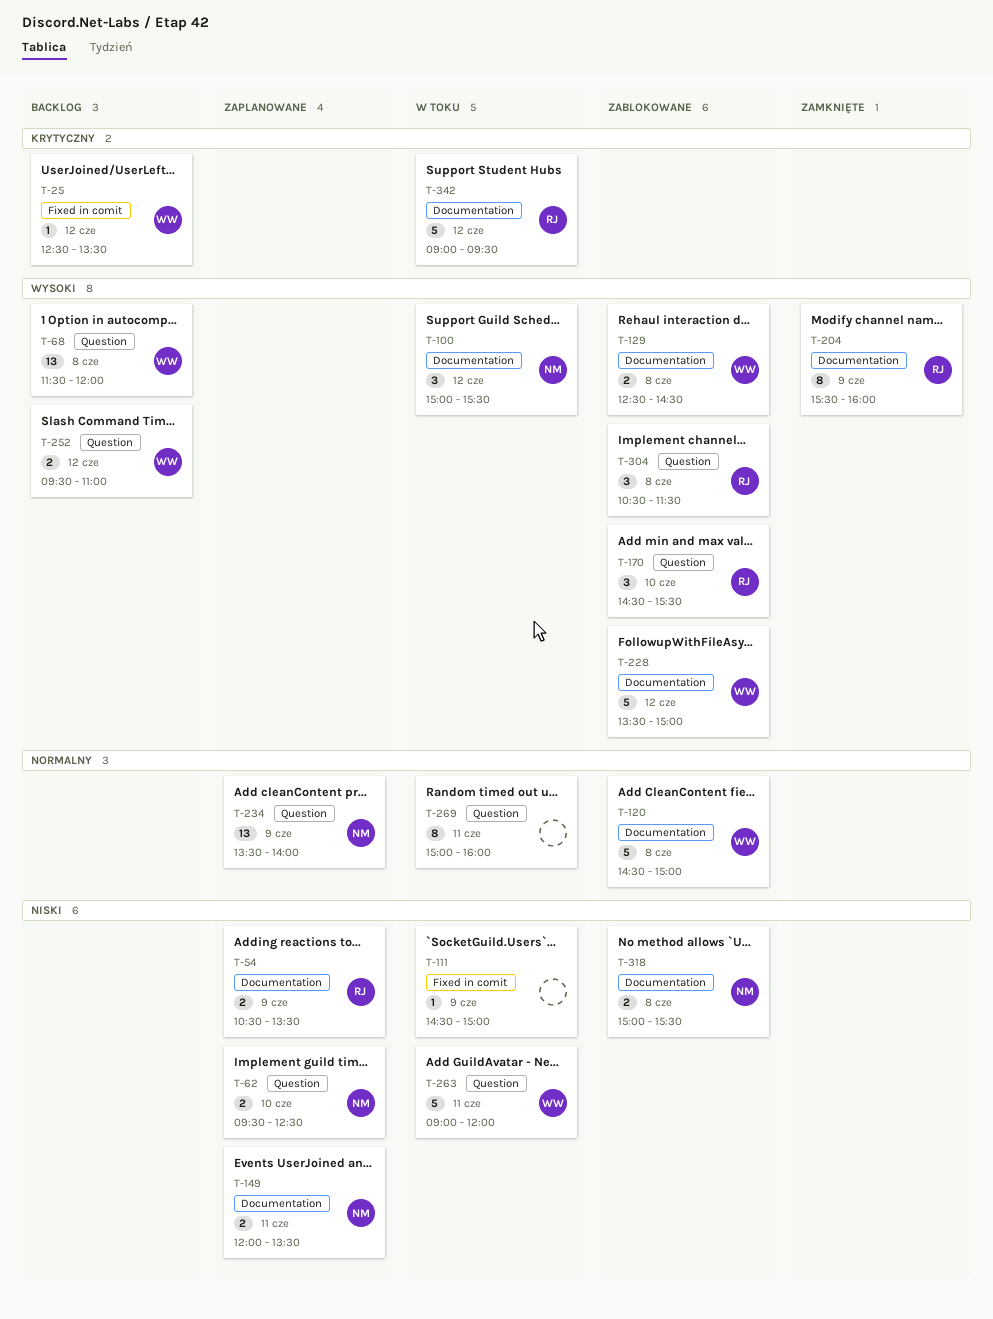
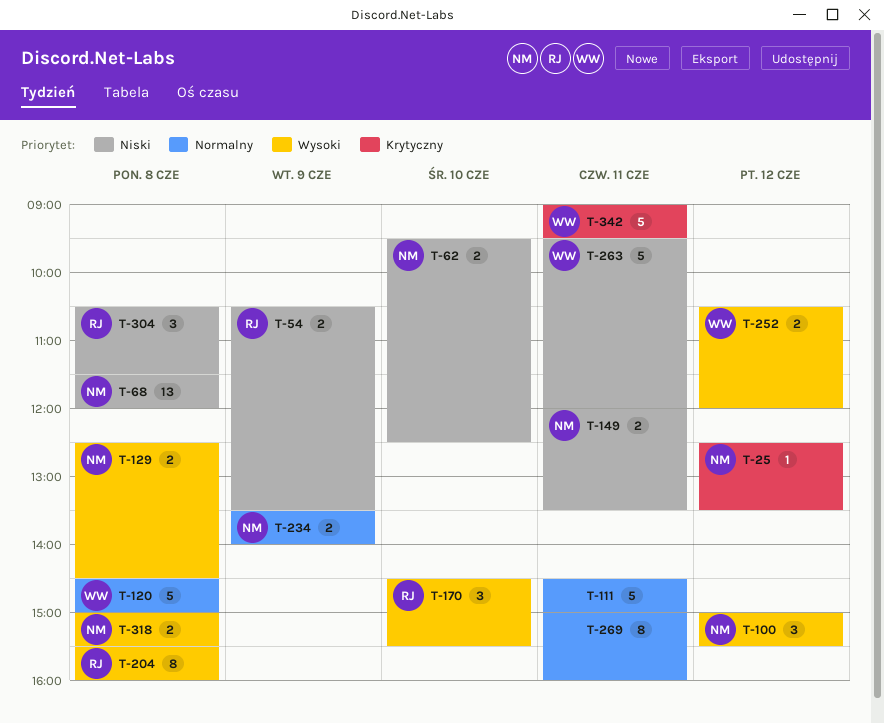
T-25, owner: WW -> NM
T-68, owner: WW -> NM
T-68, priority: Wysoki -> Niski
T-111, priority: Niski -> Normalny
T-111, estimate: 1 -> 5
T-111, day: Jun 9 -> Jun 11
T-129, owner: WW -> NM
T-204, day: Jun 9 -> Jun 8
T-228: present -> none
T-234, estimate: 13 -> 2
T-252, begins: 09:30 -> 10:30
T-252, ends: 11:00 -> 12:00
T-263, begins: 09:00 -> 09:30
T-304, priority: Wysoki -> Niski
T-318, priority: Niski -> Wysoki
T-342, owner: RJ -> WW
T-342, day: Jun 12 -> Jun 11

